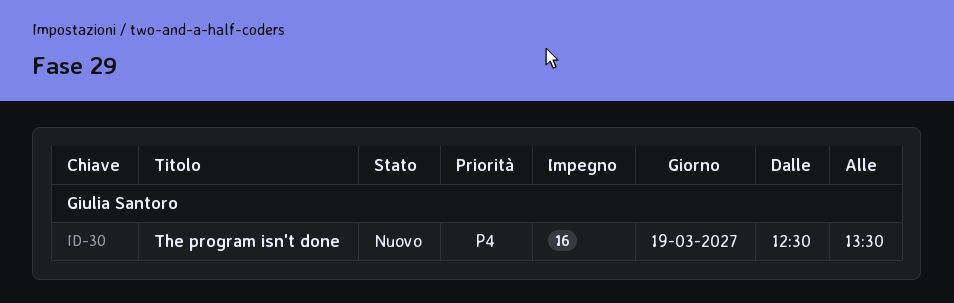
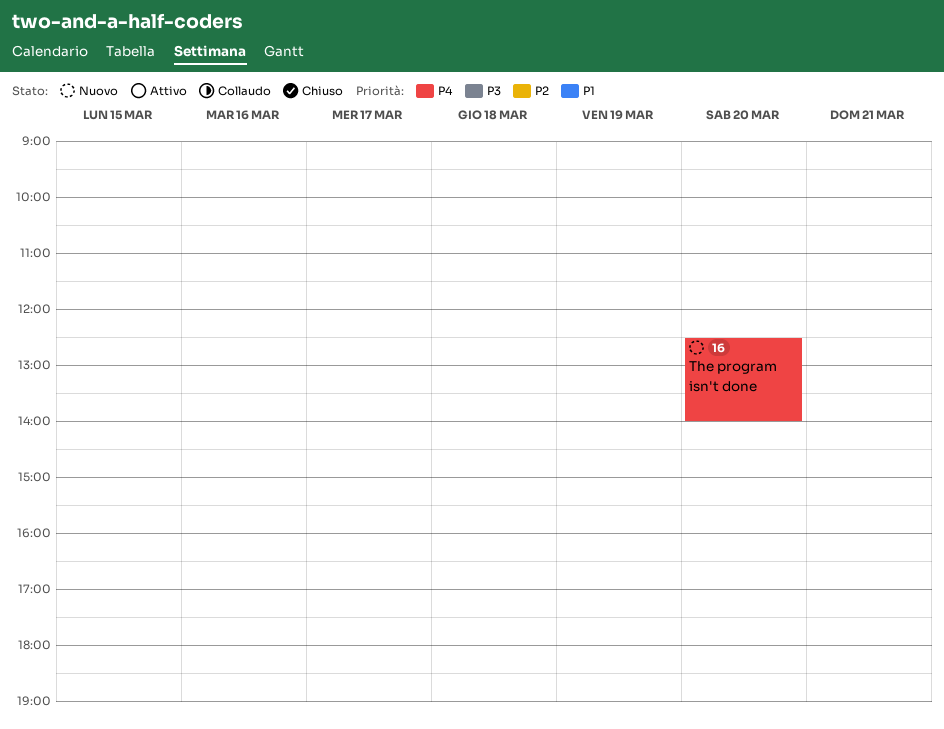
The program isn't done, day: Mar 19 -> Mar 20
The program isn't done, ends: 13:30 -> 14:00

